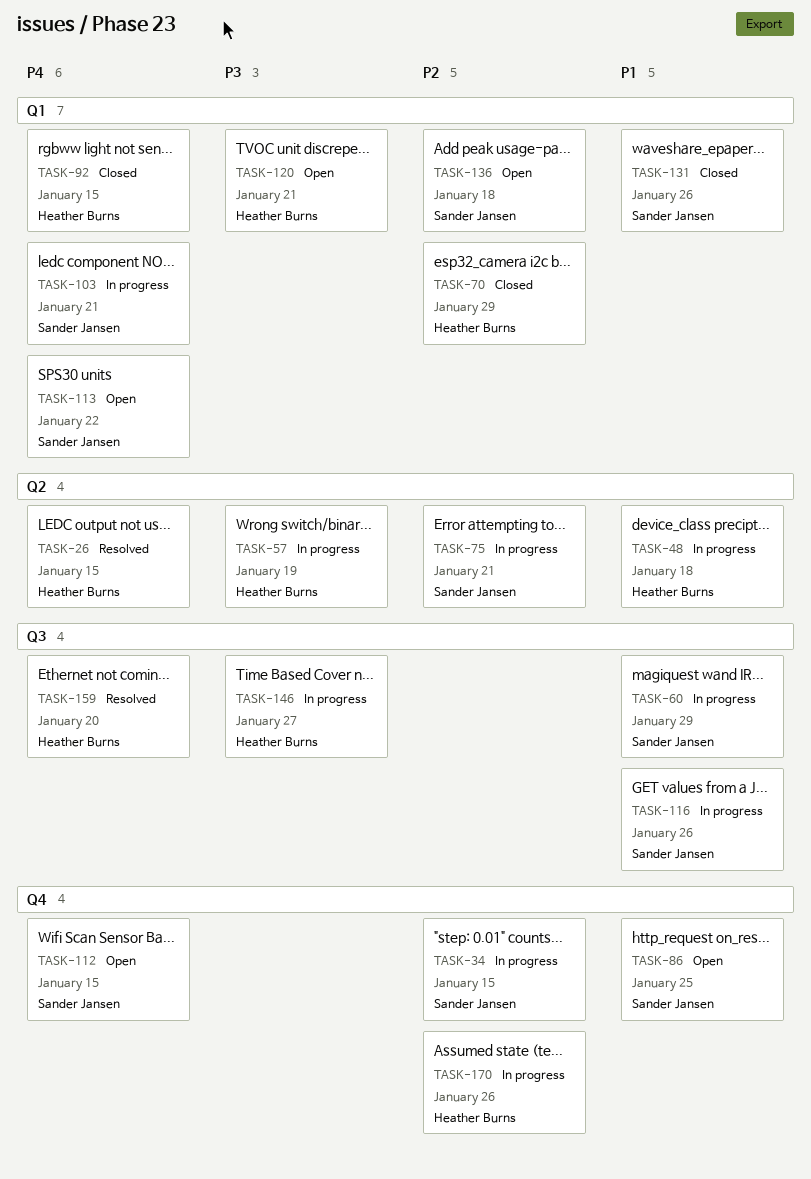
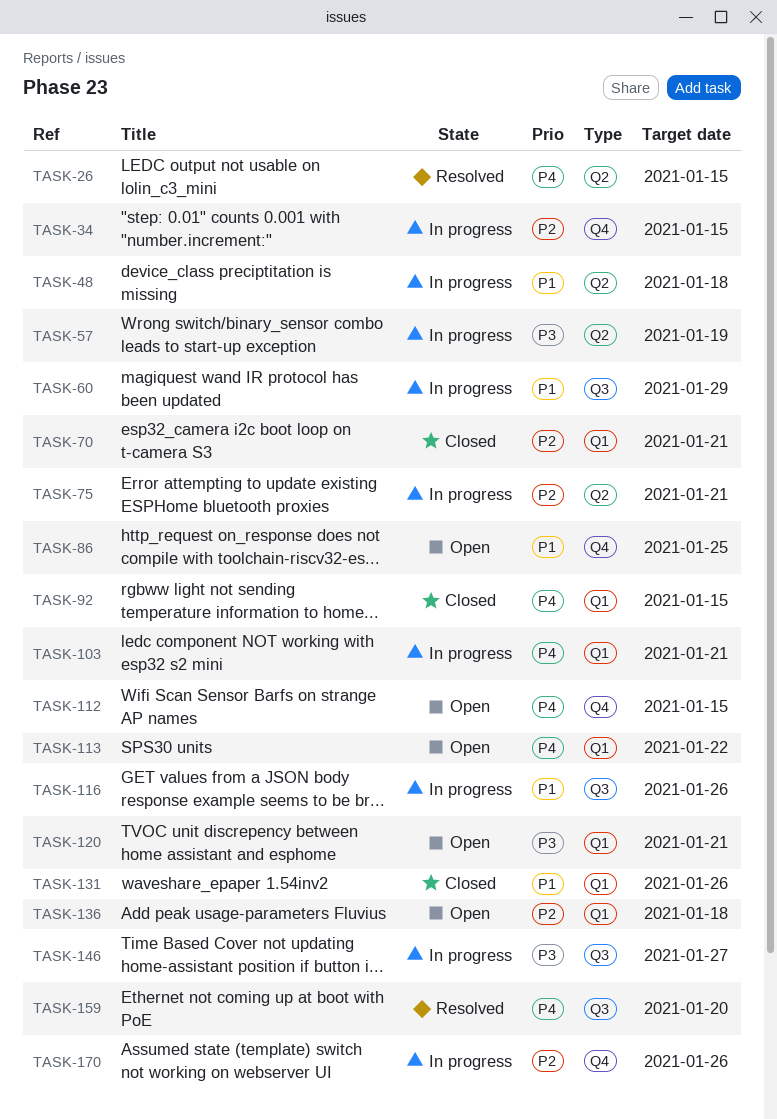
TASK-70, due: Jan 29 -> Jan 21

